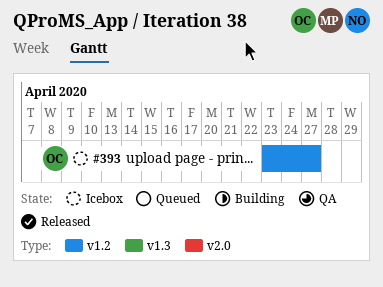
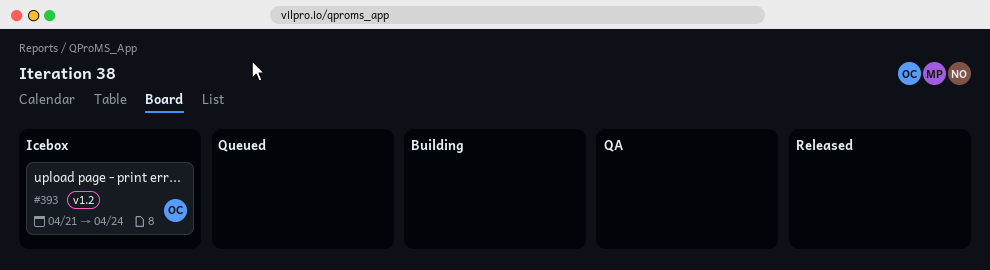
#393, start: Apr 23 -> Apr 21
#393, due: Apr 27 -> Apr 24

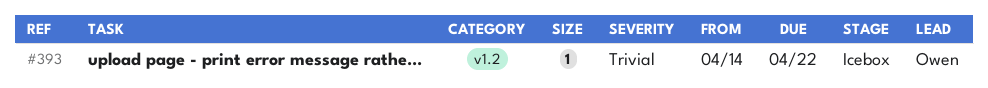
#393, start: Apr 21 -> Apr 14
#393, due: Apr 24 -> Apr 22

